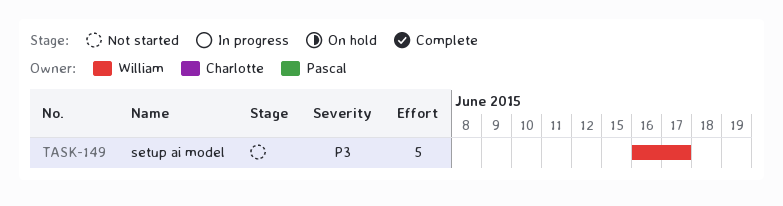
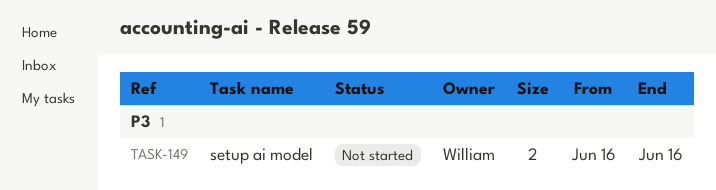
TASK-149, estimate: 5 -> 2
TASK-149, due: Jun 17 -> Jun 16

